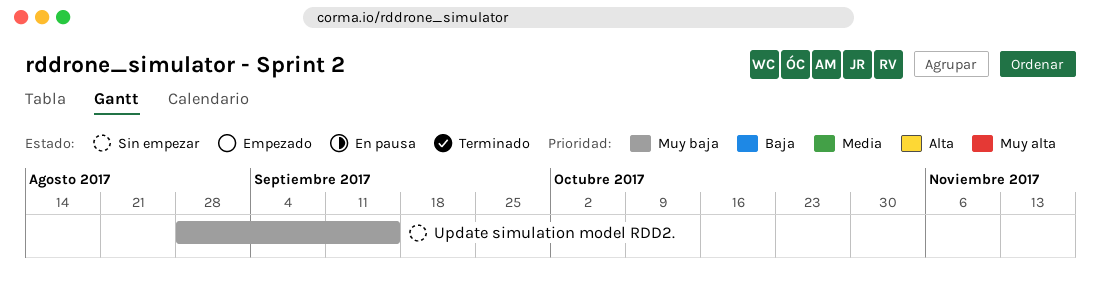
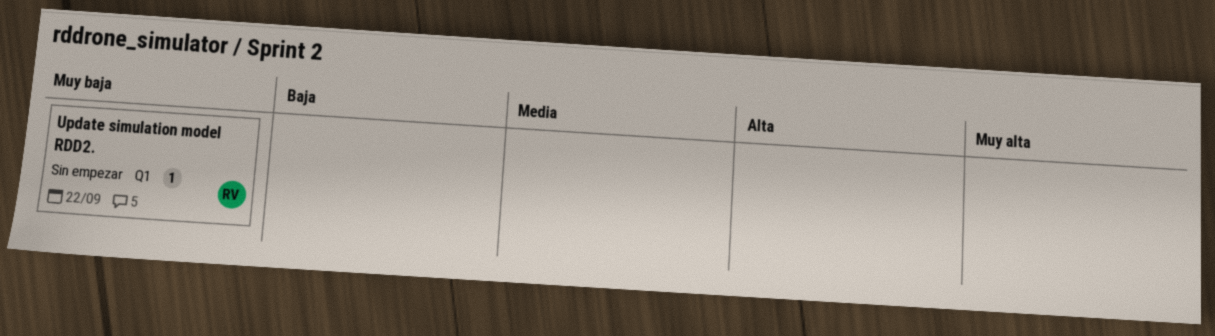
Update simulation model RDD2., due: Sep 15 -> Sep 22

